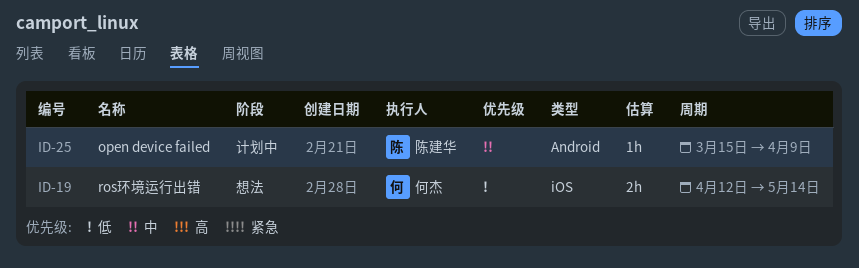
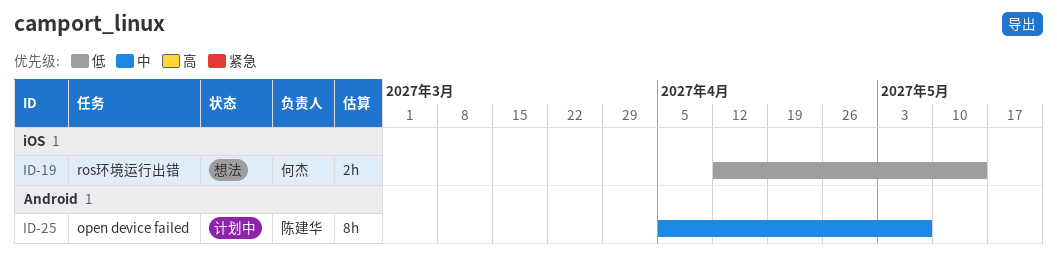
ID-25, estimate: 1h -> 8h
ID-25, start: Mar 15 -> Apr 5
ID-25, due: Apr 9 -> May 7

